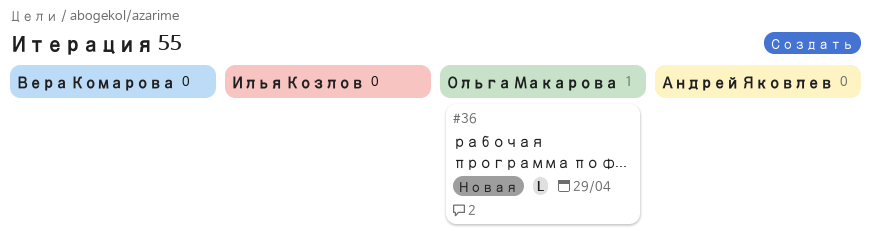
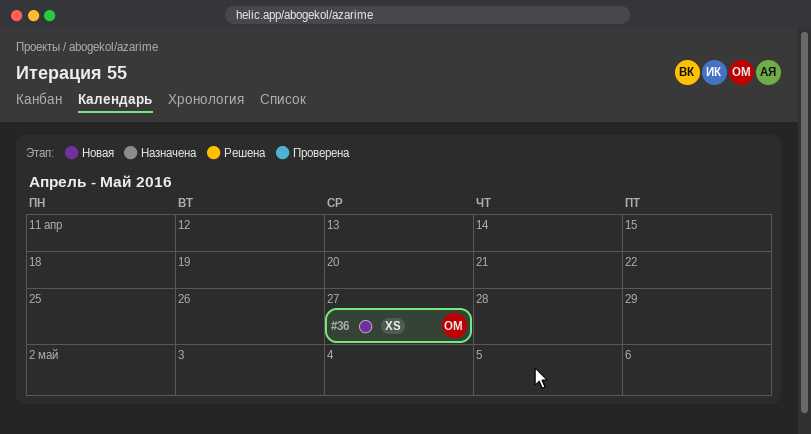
#36, estimate: L -> XS
#36, due: Apr 29 -> Apr 27

